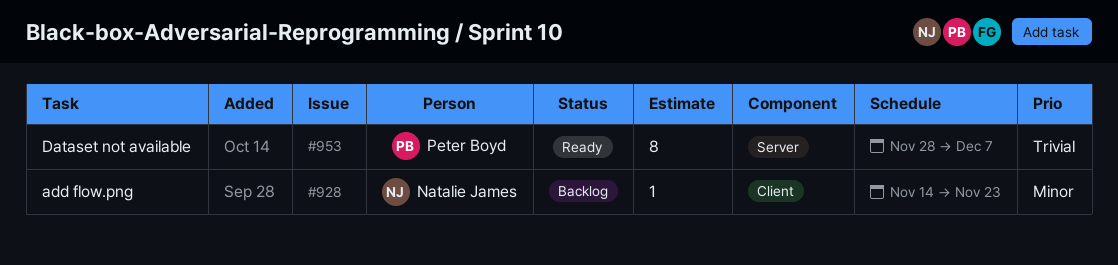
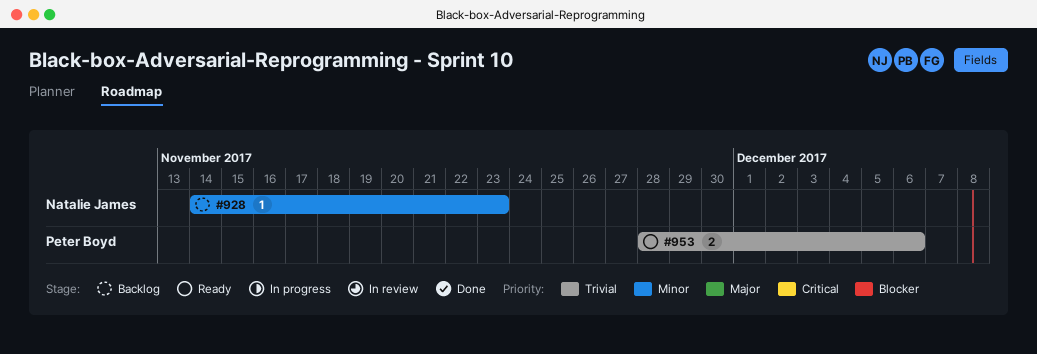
#953, estimate: 8 -> 2
#953, due: Dec 7 -> Dec 6

